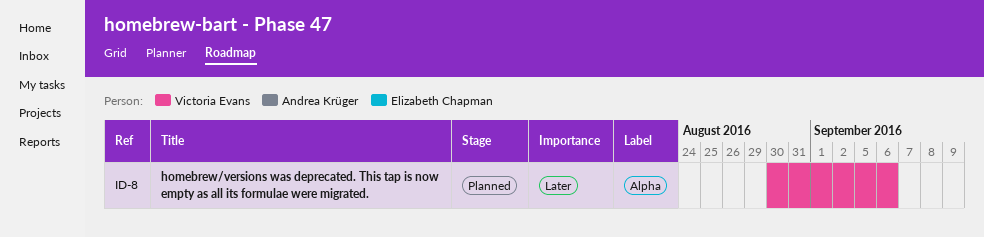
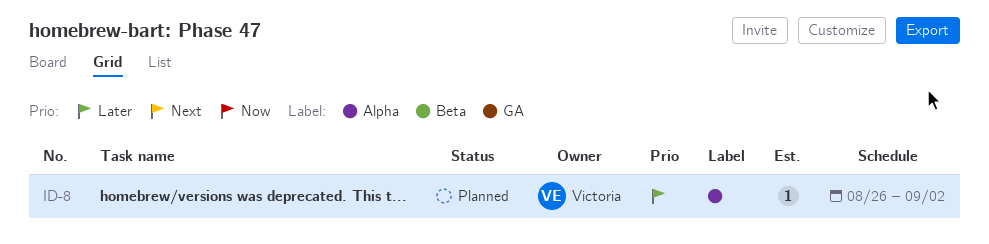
ID-8, start: Aug 30 -> Aug 26
ID-8, due: Sep 6 -> Sep 2

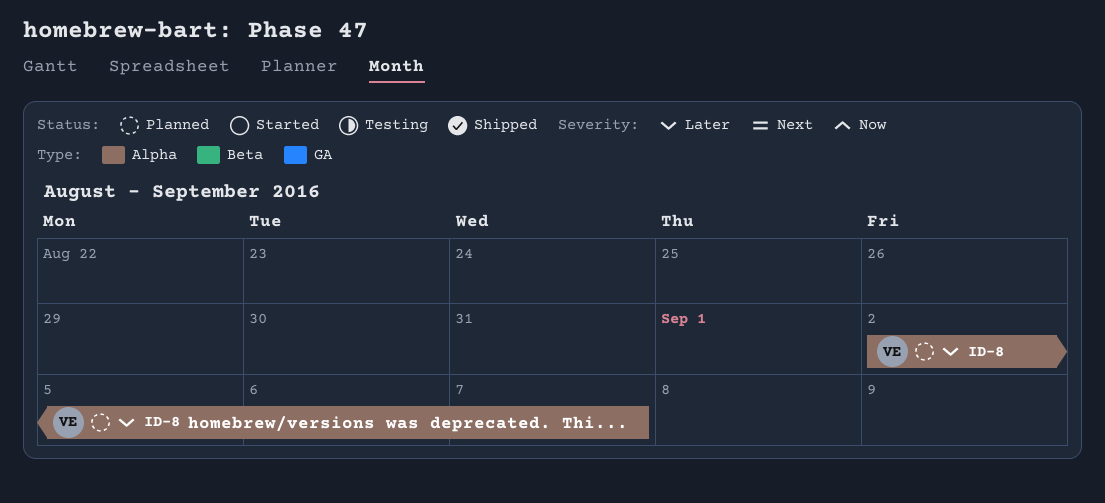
ID-8, start: Aug 26 -> Sep 2
ID-8, due: Sep 2 -> Sep 7

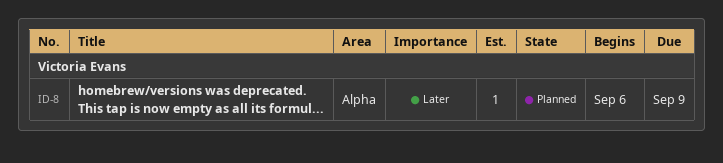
ID-8, start: Sep 2 -> Sep 6
ID-8, due: Sep 7 -> Sep 9

